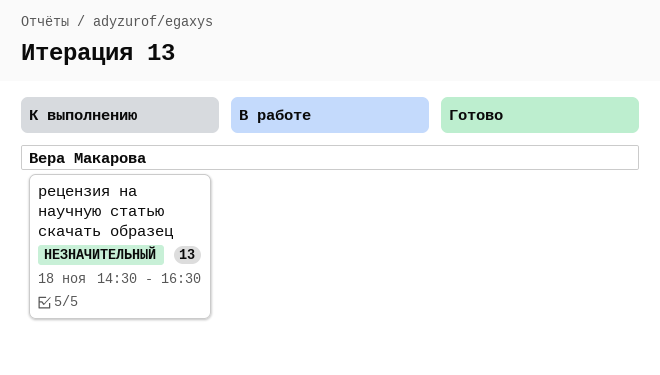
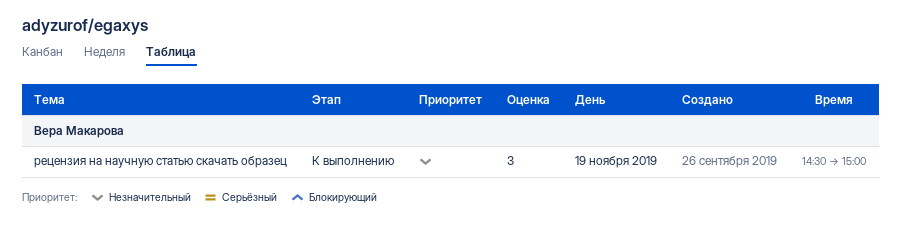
рецензия на научную статью скачать образец, estimate: 13 -> 3
рецензия на научную статью скачать образец, day: Nov 18 -> Nov 19
рецензия на научную статью скачать образец, ends: 16:30 -> 15:00

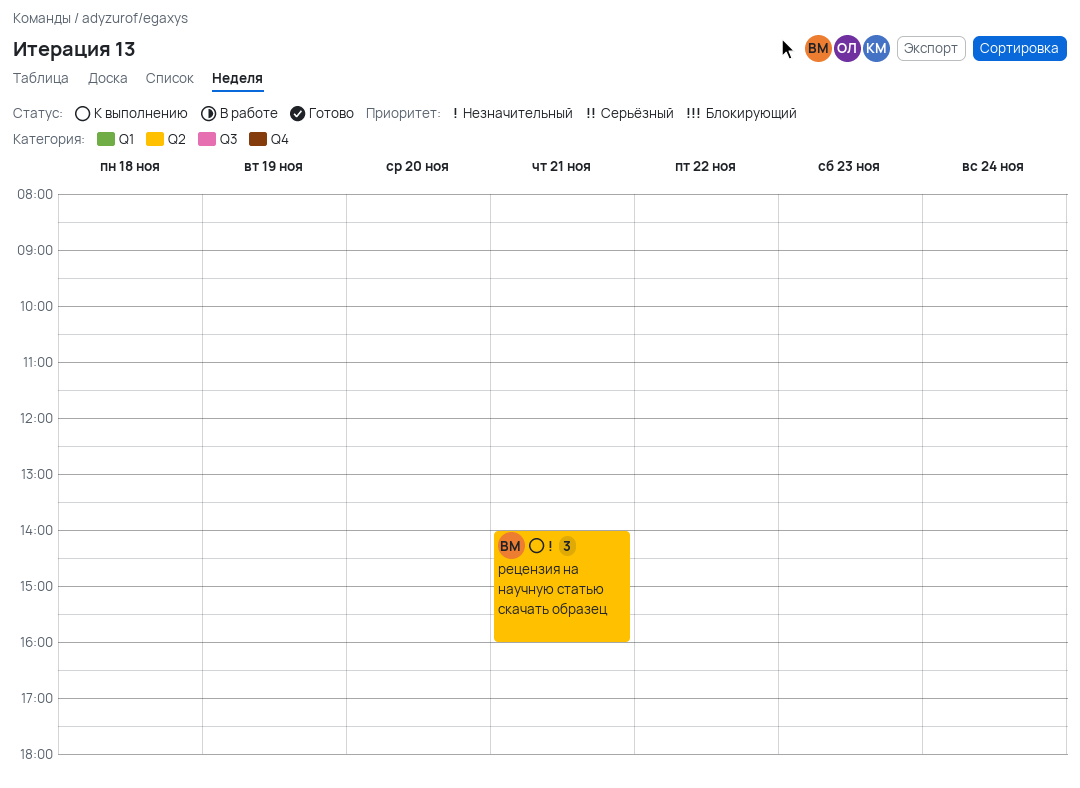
рецензия на научную статью скачать образец, day: Nov 19 -> Nov 21
рецензия на научную статью скачать образец, begins: 14:30 -> 14:00
рецензия на научную статью скачать образец, ends: 15:00 -> 16:00

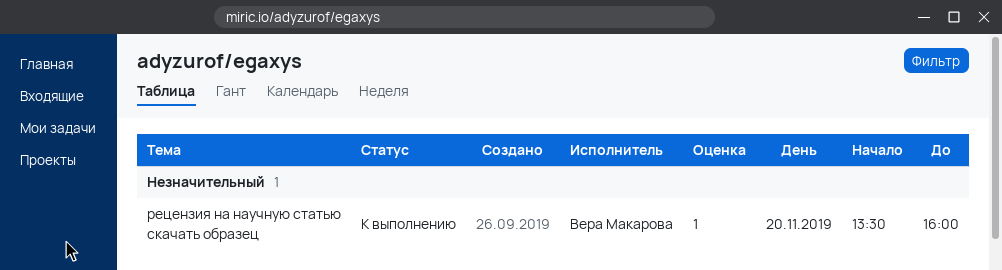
рецензия на научную статью скачать образец, estimate: 3 -> 1
рецензия на научную статью скачать образец, day: Nov 21 -> Nov 20
рецензия на научную статью скачать образец, begins: 14:00 -> 13:30

